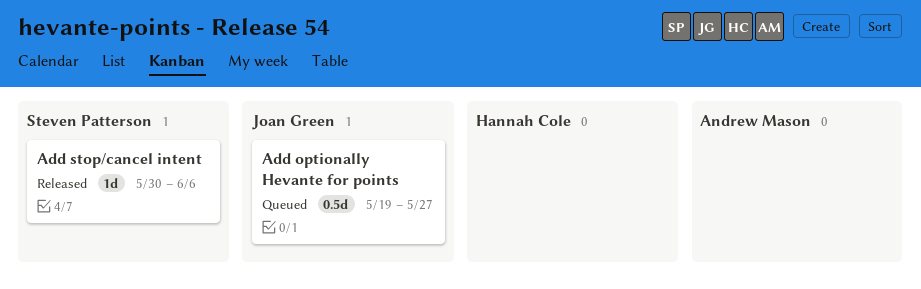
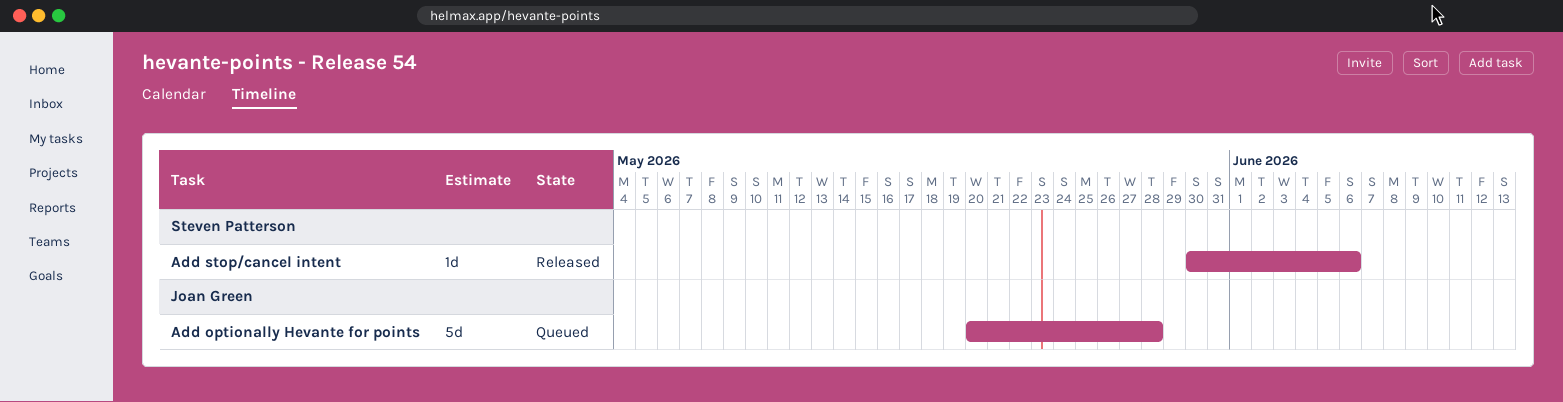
Add optionally Hevante for points, estimate: 0.5d -> 5d
Add optionally Hevante for points, start: May 19 -> May 20
Add optionally Hevante for points, due: May 27 -> May 28

